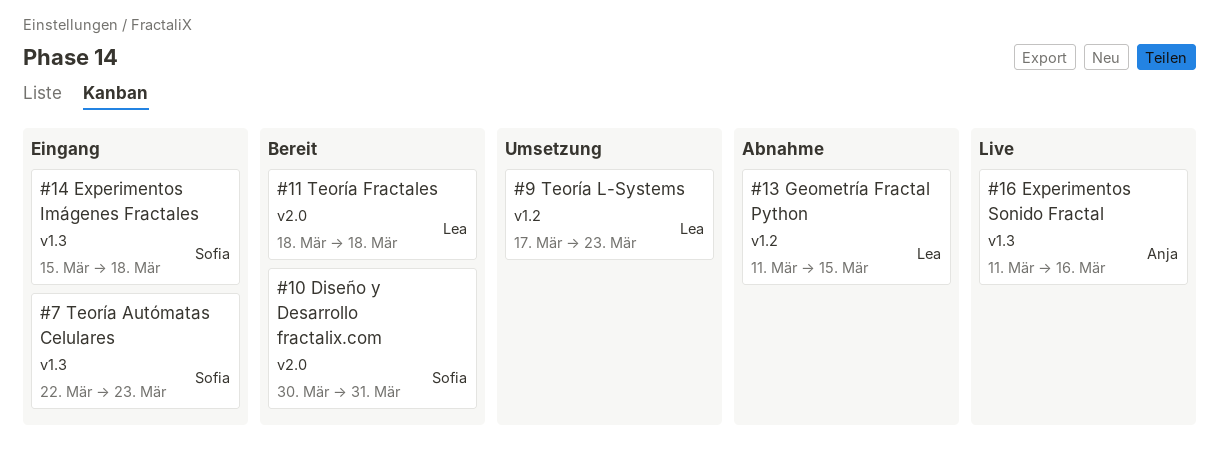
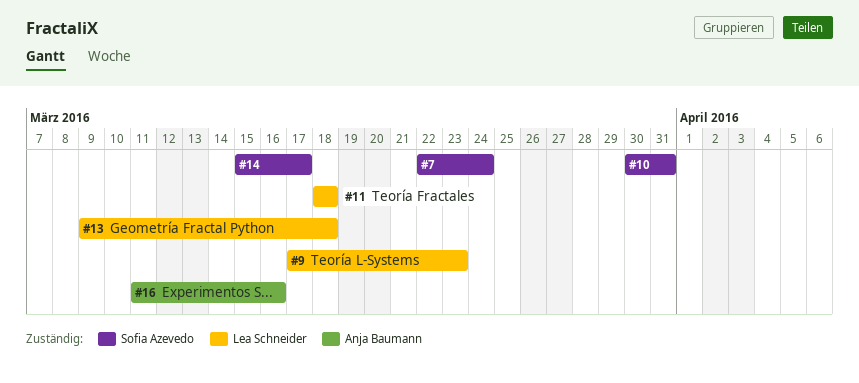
#7, due: Mar 23 -> Mar 24
#13, start: Mar 11 -> Mar 9
#13, due: Mar 15 -> Mar 18
#14, due: Mar 18 -> Mar 17

